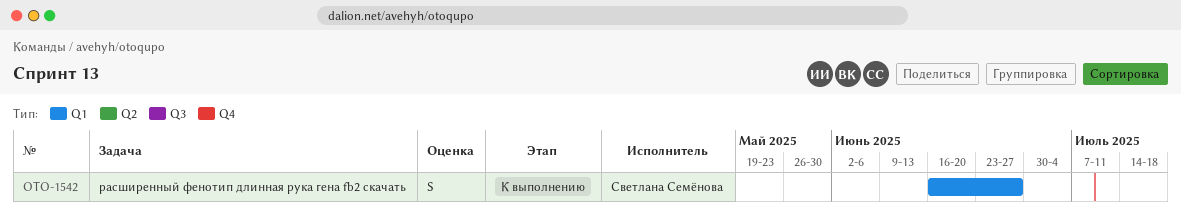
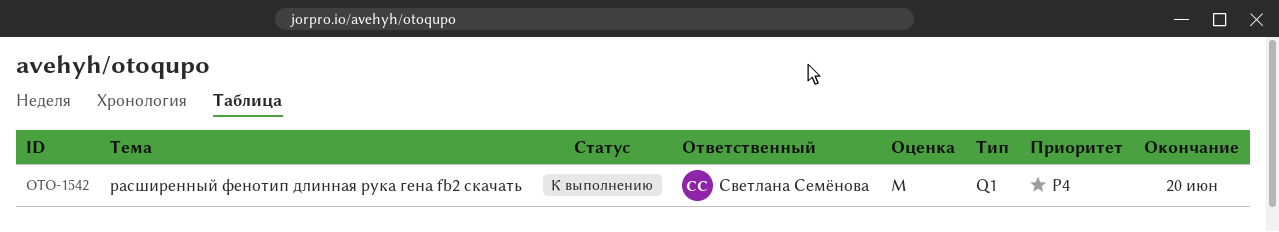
OTO-1542, estimate: S -> M
OTO-1542, due: Jun 27 -> Jun 20

